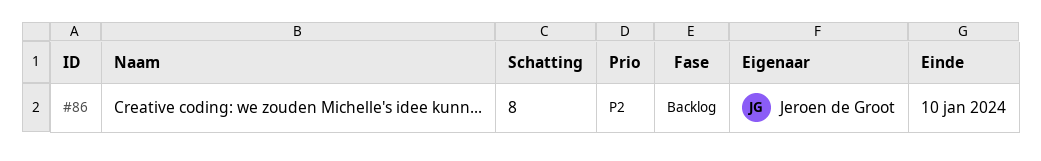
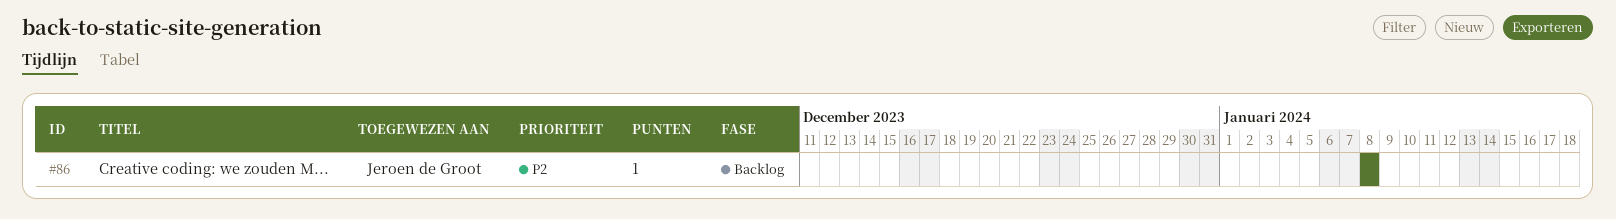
#86, estimate: 8 -> 1
#86, due: Jan 10 -> Jan 8

